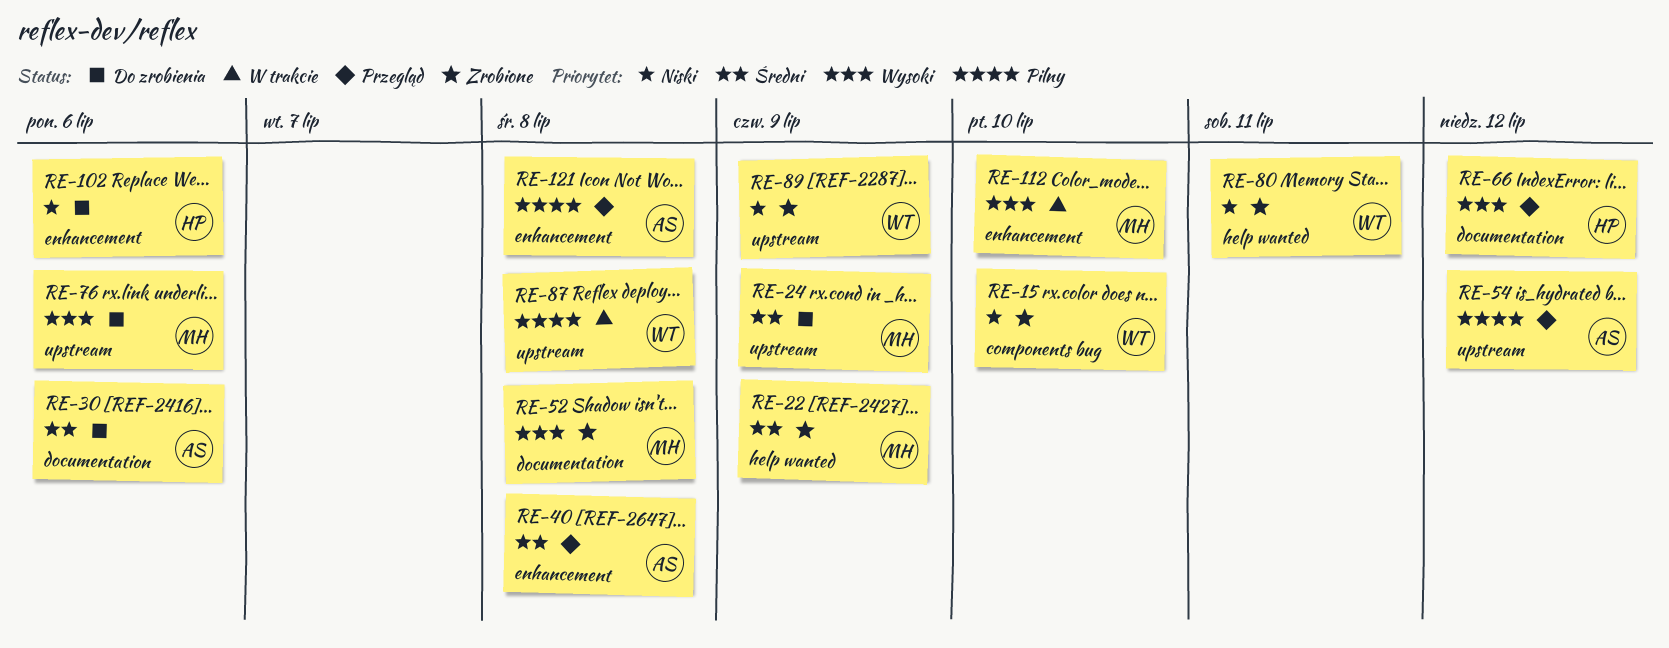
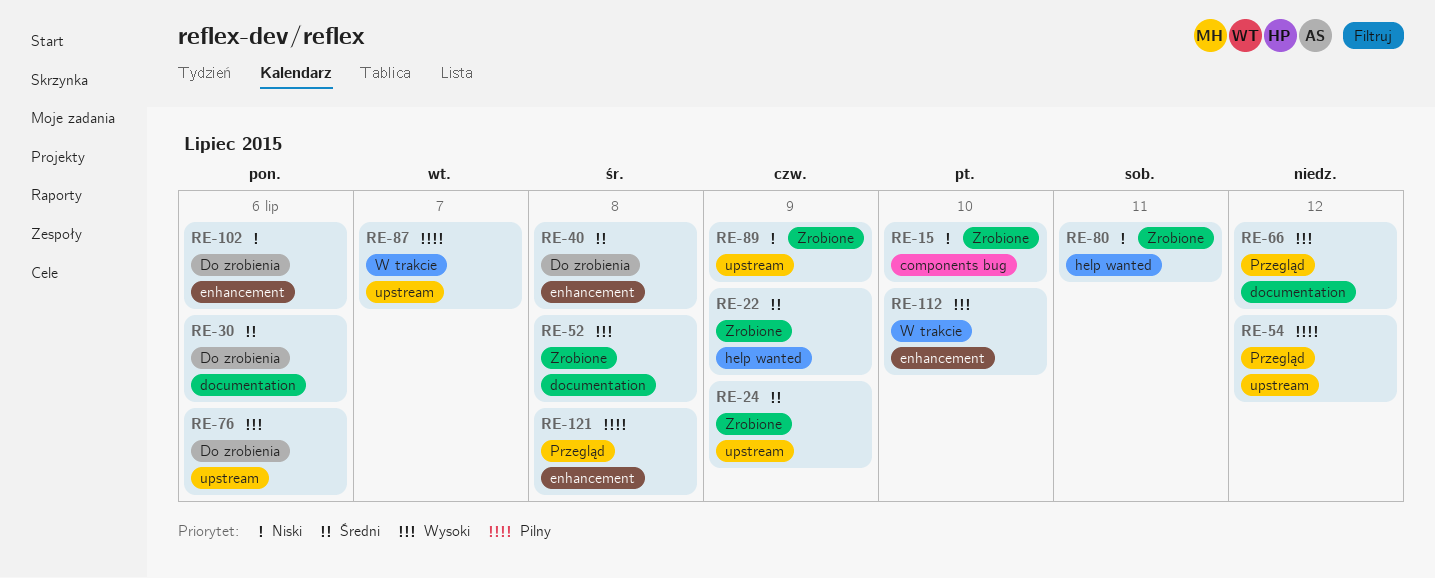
RE-24, status: Do zrobienia -> Zrobione
RE-40, status: Przegląd -> Do zrobienia
RE-87, due: Jul 8 -> Jul 7

